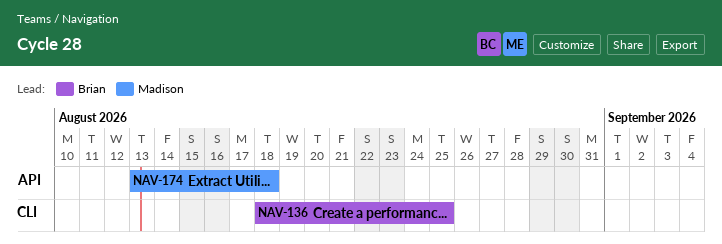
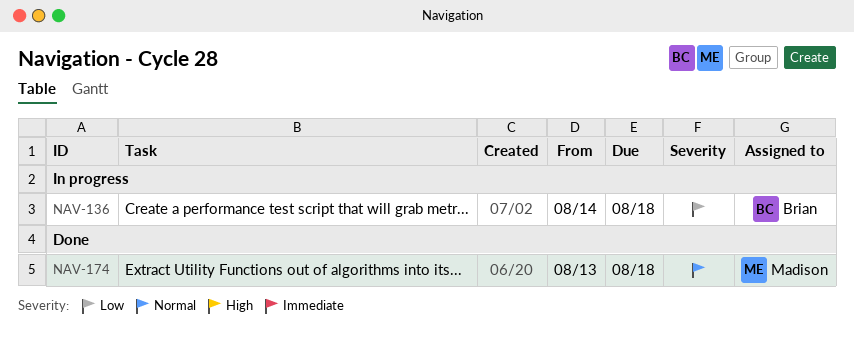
NAV-136, start: Aug 18 -> Aug 14
NAV-136, due: Aug 25 -> Aug 18

